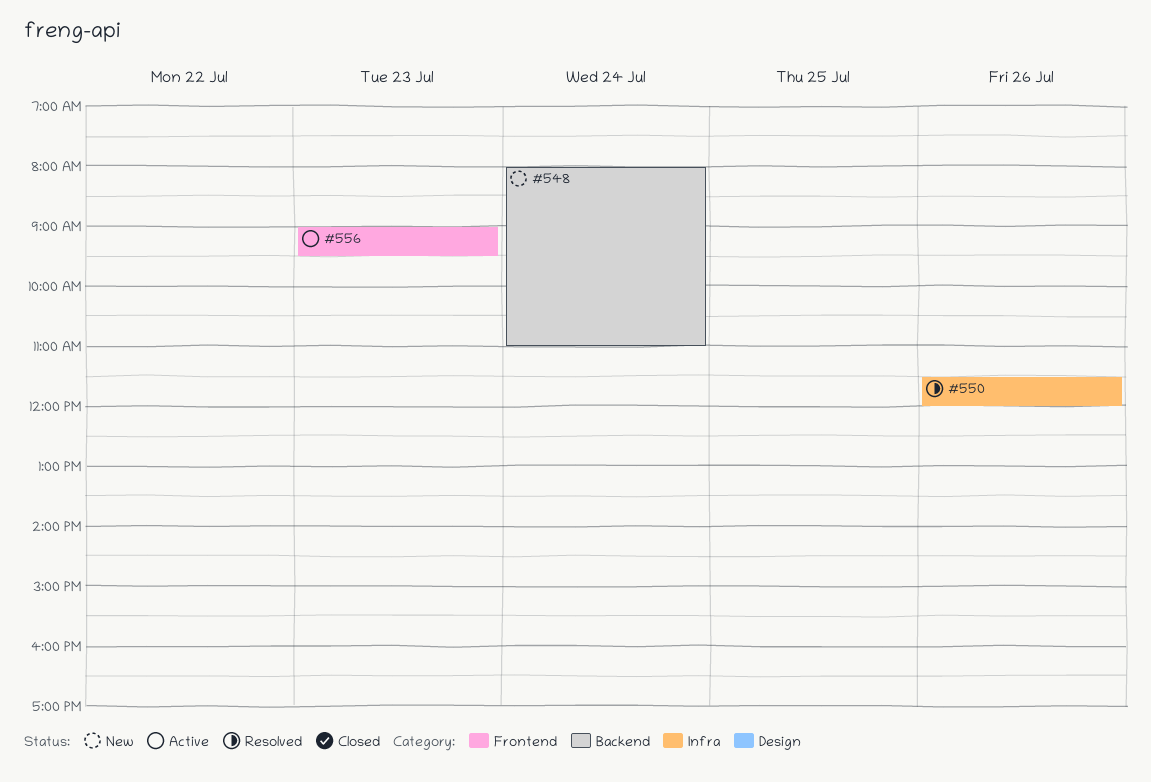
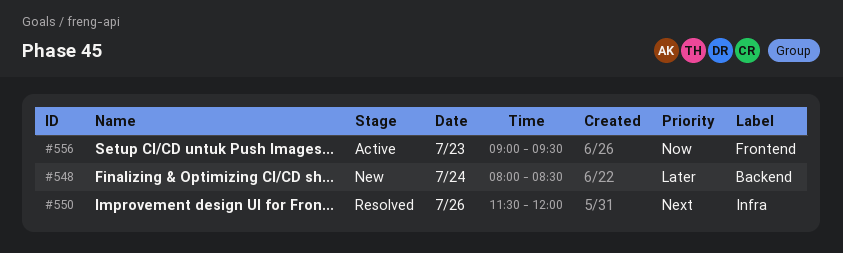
#548, ends: 11:00 -> 08:30

